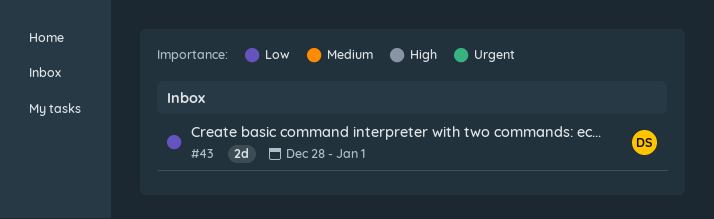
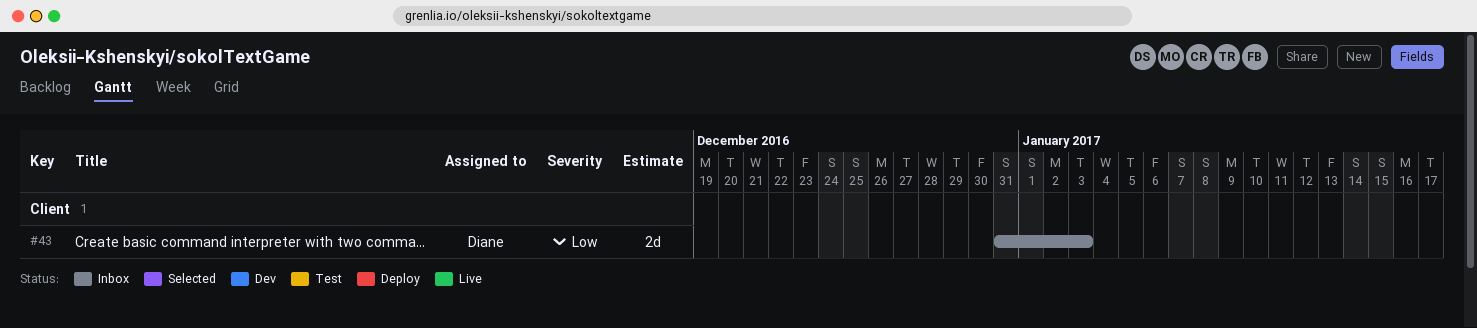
#43, start: Dec 28 -> Dec 31
#43, due: Jan 1 -> Jan 3

